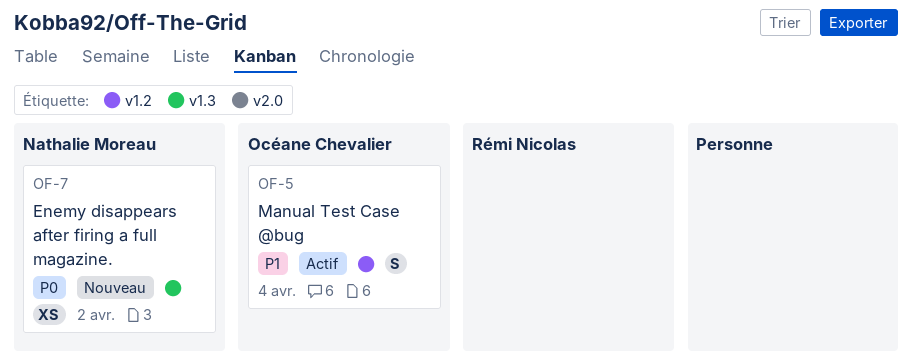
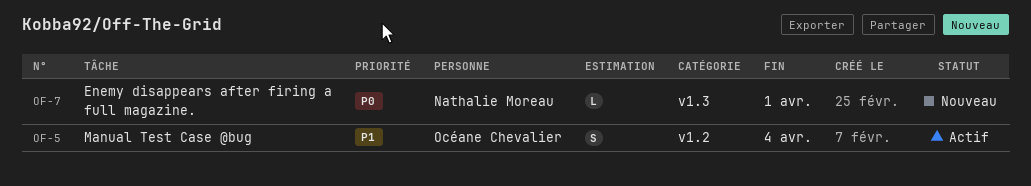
OF-7, estimate: XS -> L
OF-7, due: Apr 2 -> Apr 1

